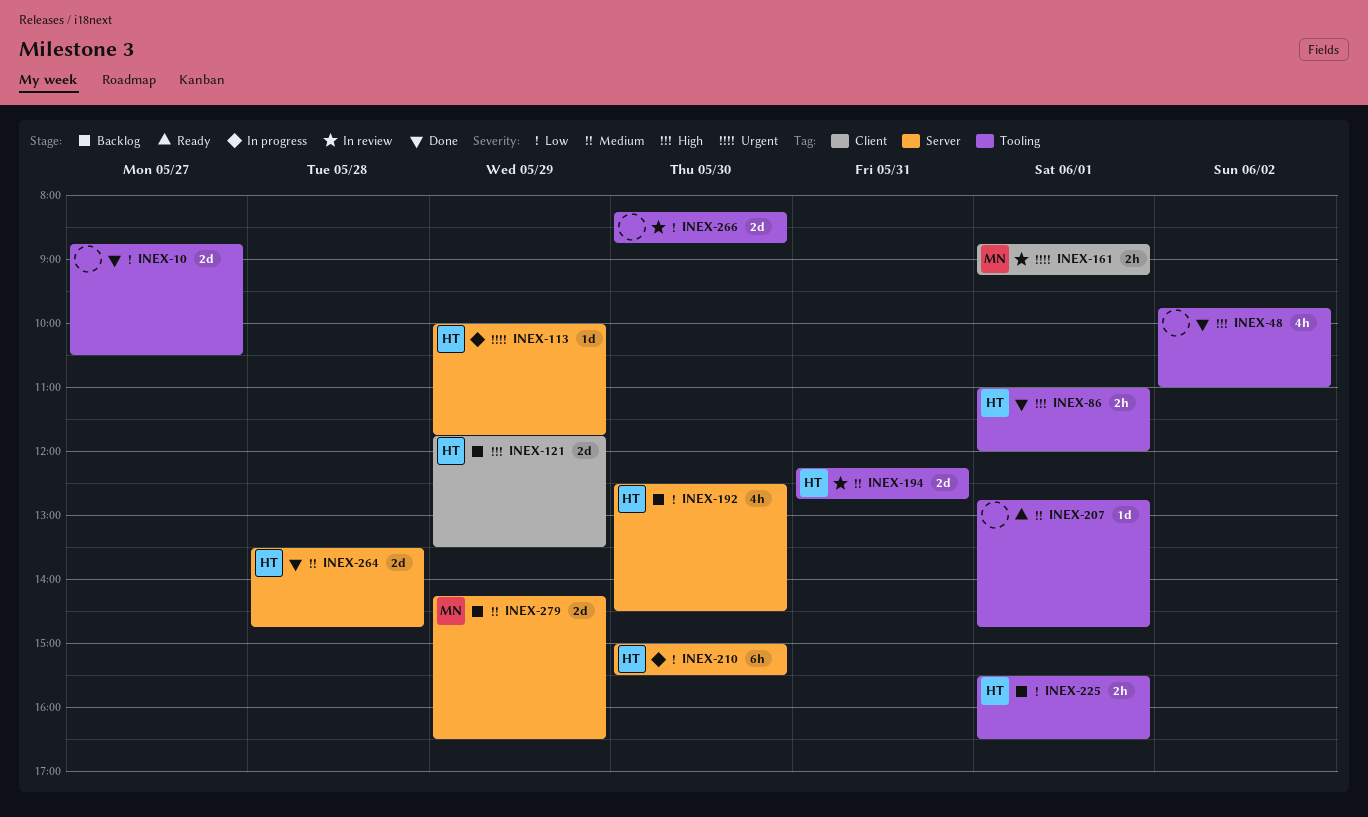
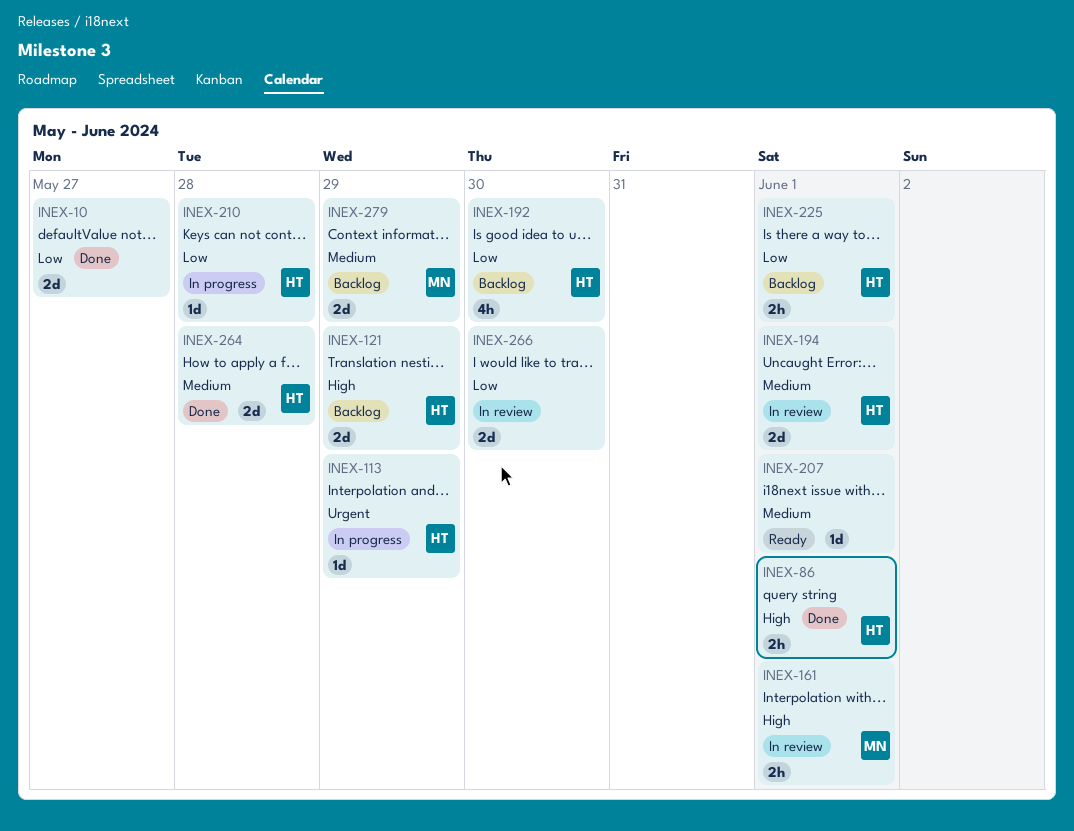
INEX-48: present -> none
INEX-161, priority: Urgent -> High
INEX-194, day: May 31 -> Jun 1
INEX-210, estimate: 6h -> 1d
INEX-210, day: May 30 -> May 28

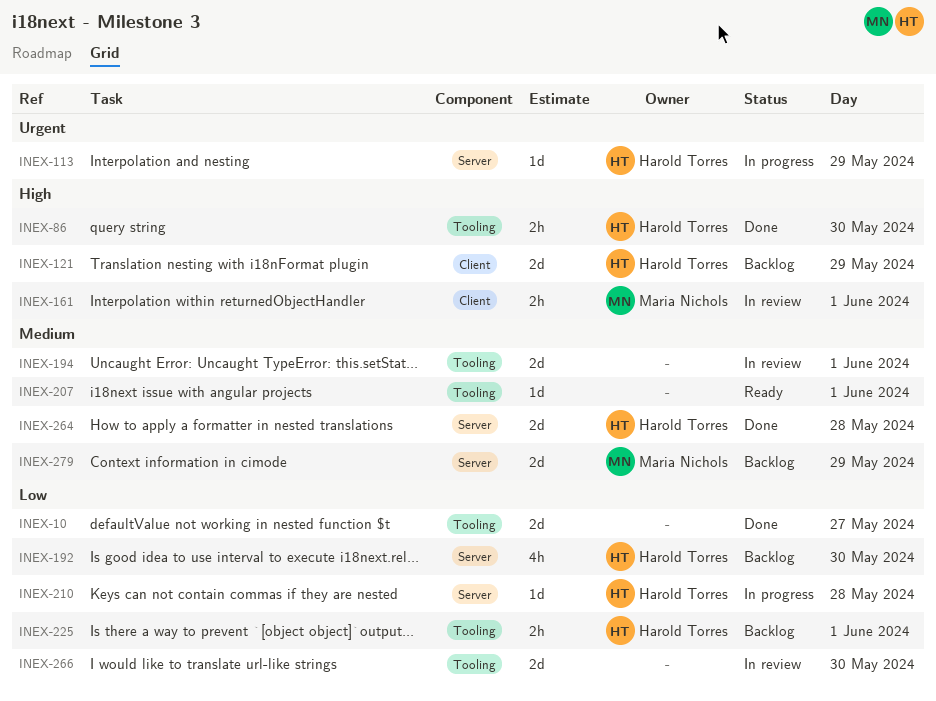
INEX-86, day: Jun 1 -> May 30
INEX-194, owner: Harold Torres -> none

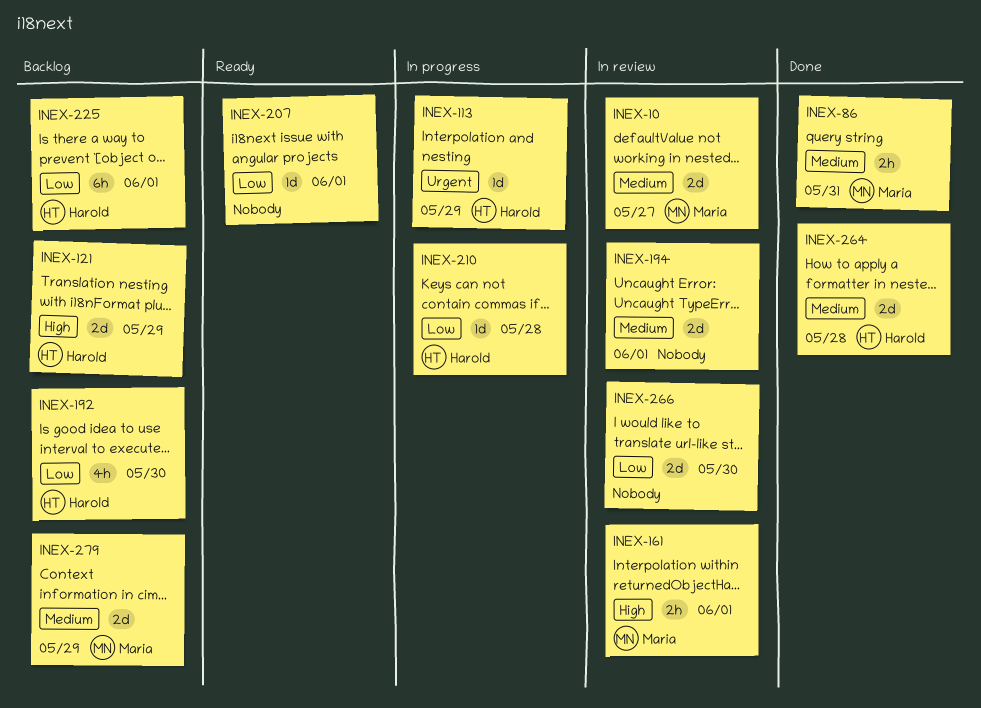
INEX-10, status: Done -> In review
INEX-10, owner: none -> Maria Nichols
INEX-10, priority: Low -> Medium
INEX-86, owner: Harold Torres -> Maria Nichols
INEX-86, priority: High -> Medium
INEX-86, day: May 30 -> May 31
INEX-207, priority: Medium -> Low
INEX-225, estimate: 2h -> 6h

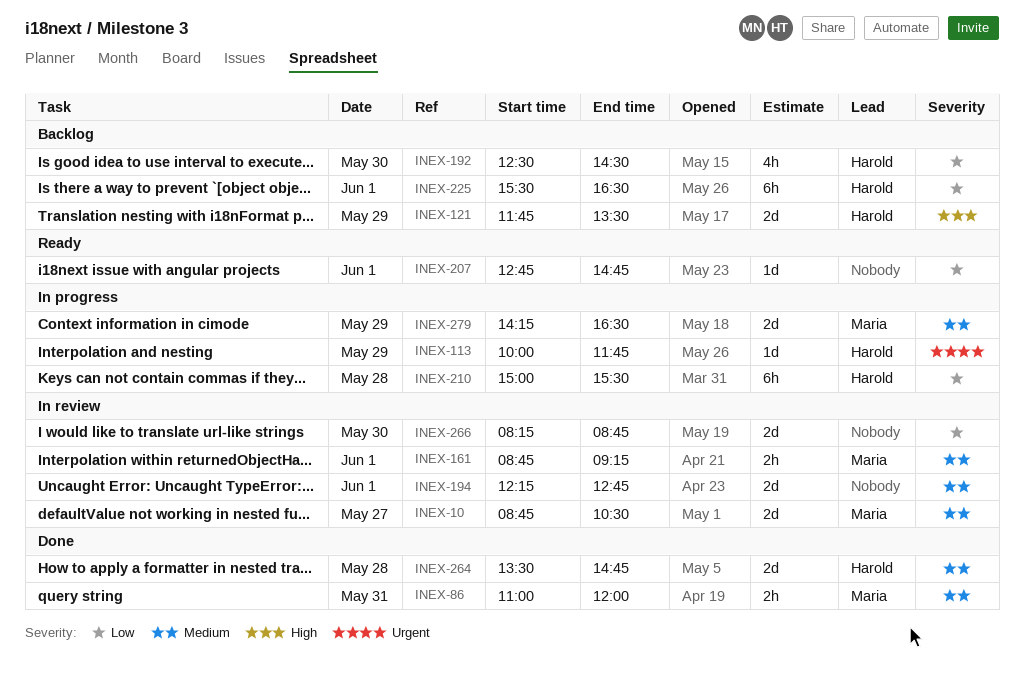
INEX-161, priority: High -> Medium
INEX-210, estimate: 1d -> 6h
INEX-279, status: Backlog -> In progress

